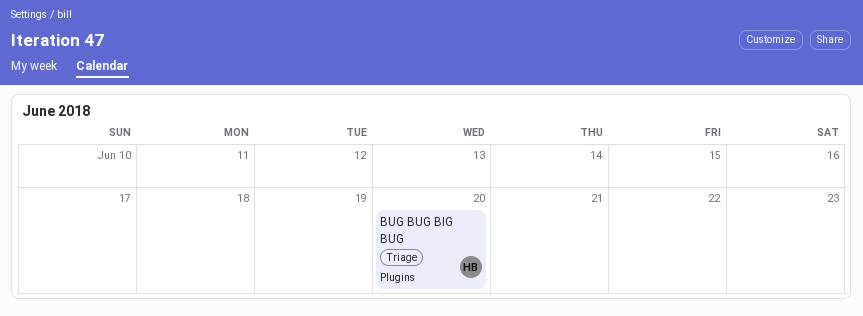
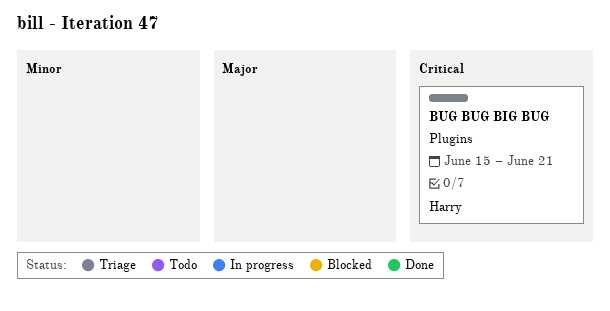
BUG BUG BIG BUG, due: Jun 20 -> Jun 21

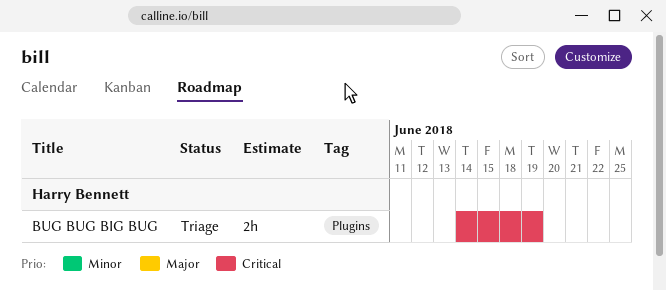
BUG BUG BIG BUG, start: Jun 15 -> Jun 14
BUG BUG BIG BUG, due: Jun 21 -> Jun 19

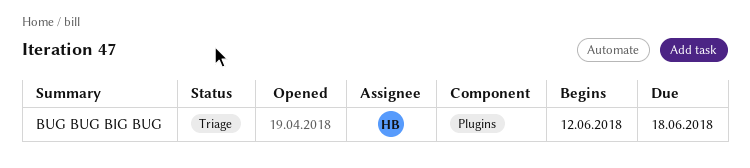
BUG BUG BIG BUG, start: Jun 14 -> Jun 12
BUG BUG BIG BUG, due: Jun 19 -> Jun 18

